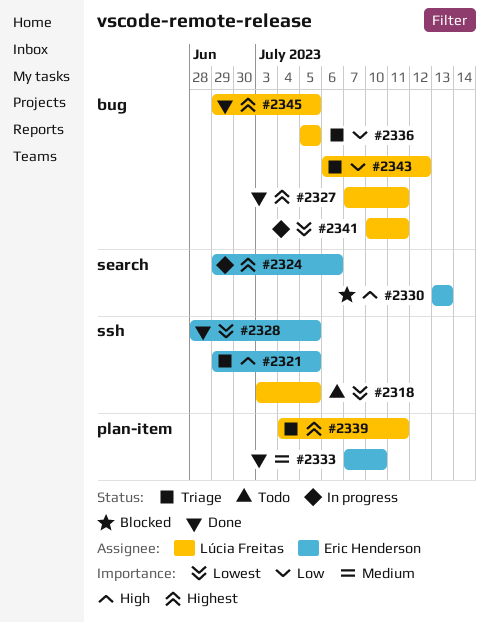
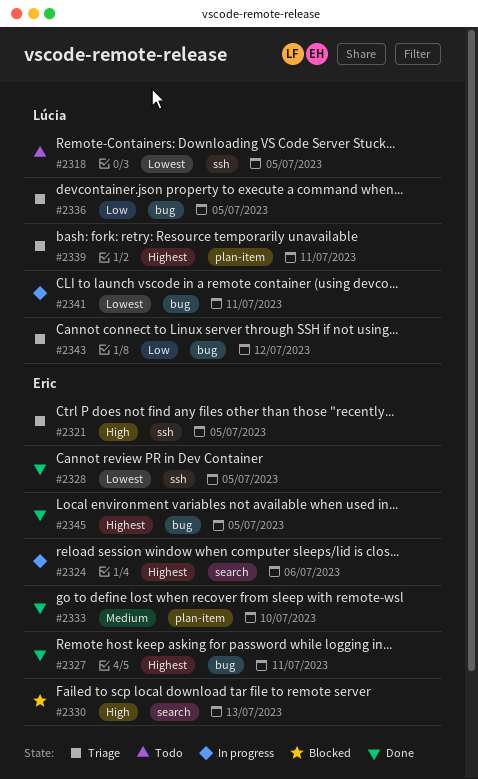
#2327, owner: Lúcia Freitas -> Eric Henderson
#2345, owner: Lúcia Freitas -> Eric Henderson

